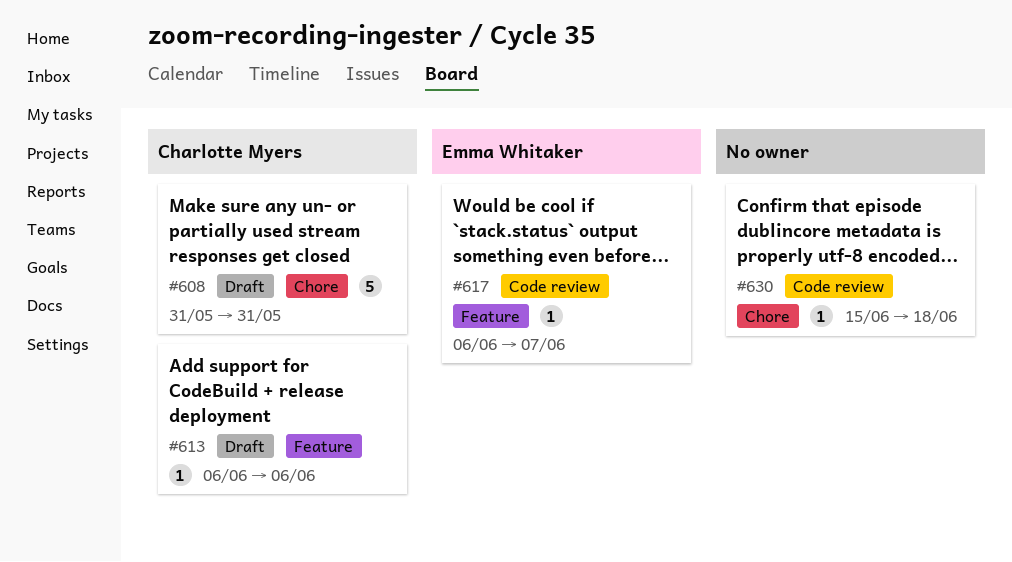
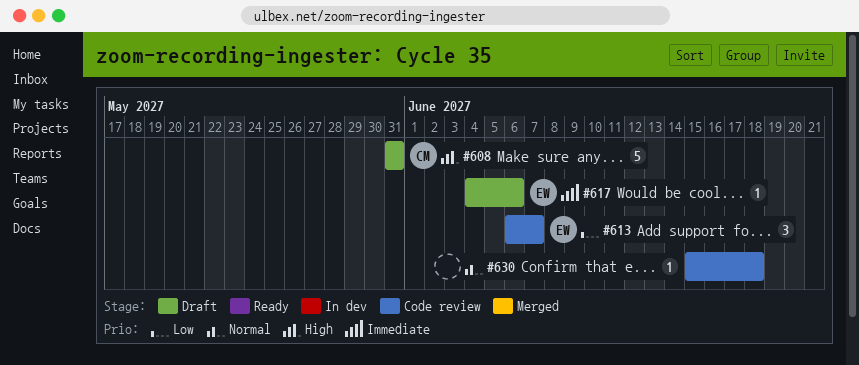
#613, status: Draft -> Code review
#613, owner: Charlotte Myers -> Emma Whitaker
#613, estimate: 1 -> 3
#613, due: Jun 6 -> Jun 7
#617, status: Code review -> Draft
#617, start: Jun 6 -> Jun 4
#617, due: Jun 7 -> Jun 6

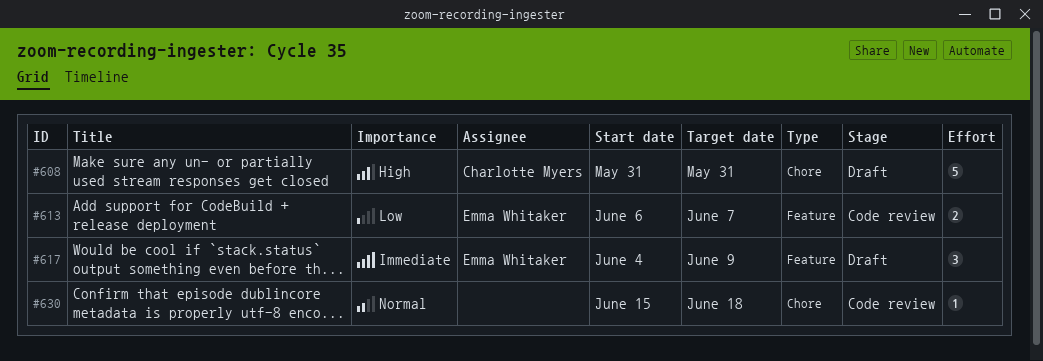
#613, estimate: 3 -> 2
#617, estimate: 1 -> 3
#617, due: Jun 6 -> Jun 9

